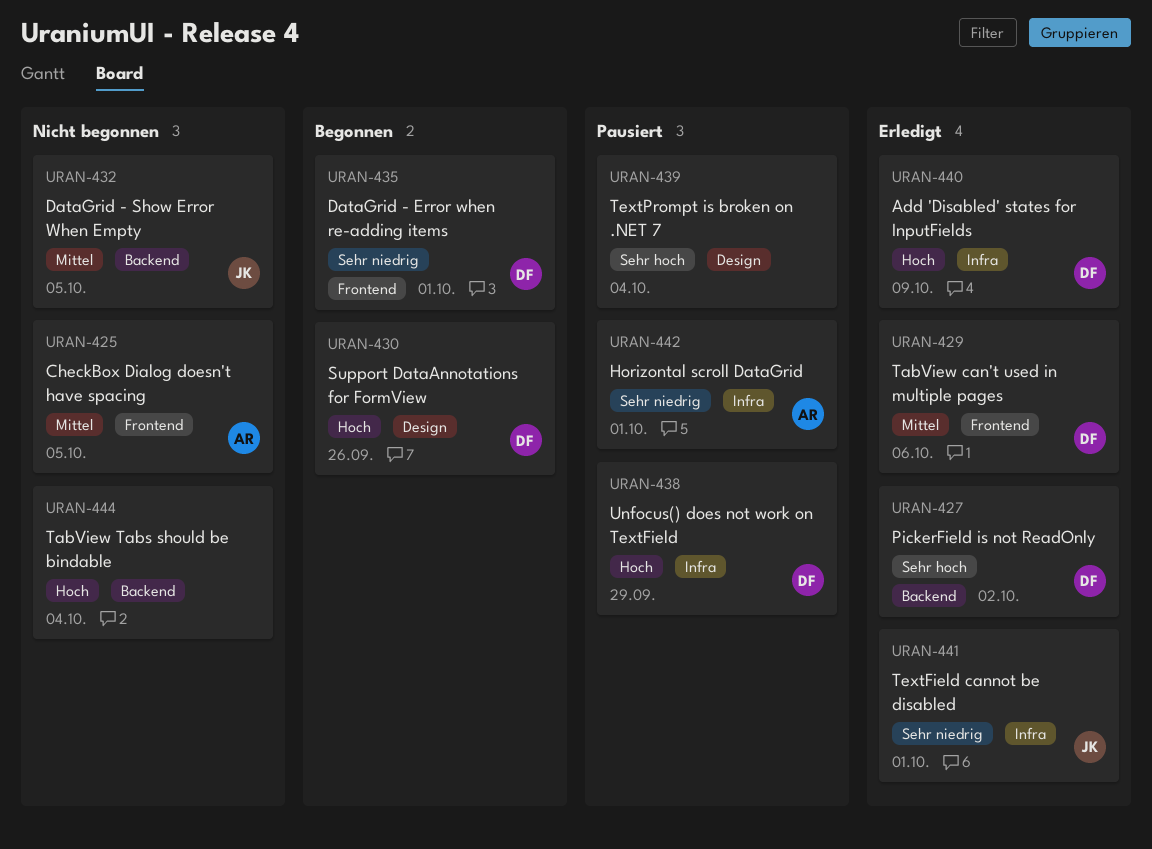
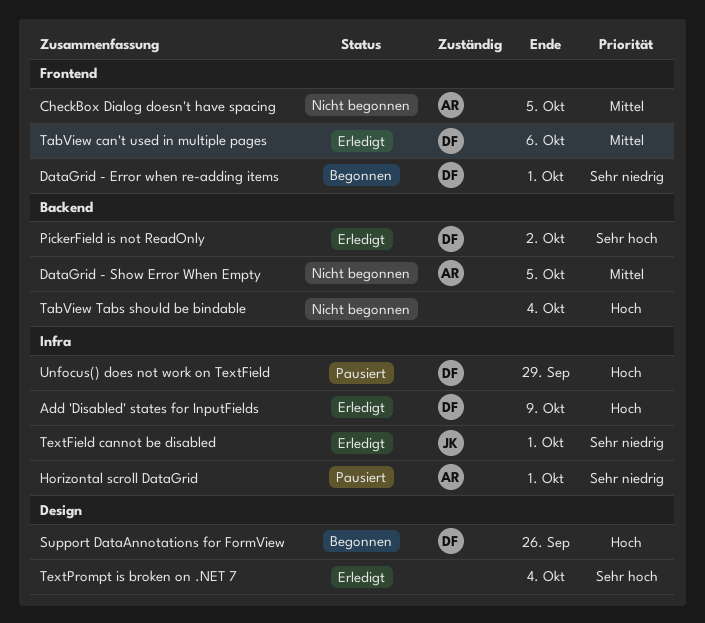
DataGrid - Show Error When Empty, owner: JK -> AR
TextPrompt is broken on .NET 7, status: Pausiert -> Erledigt

